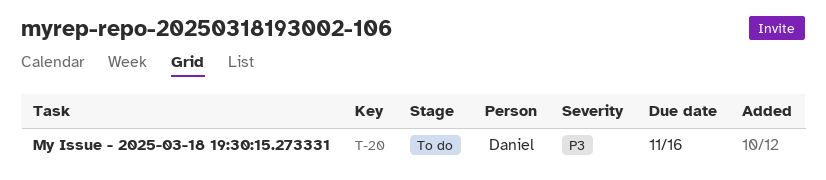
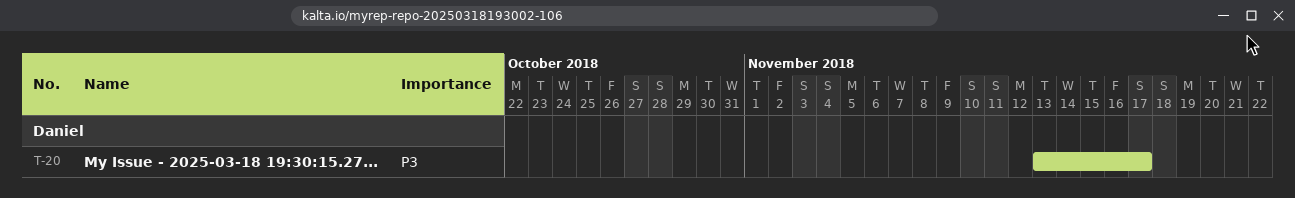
T-20, due: Nov 16 -> Nov 17

